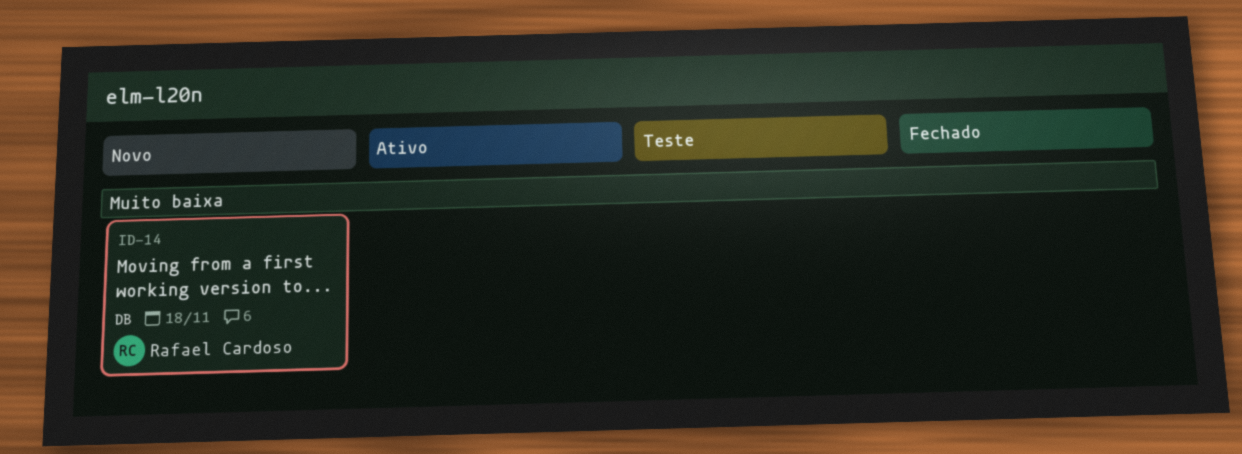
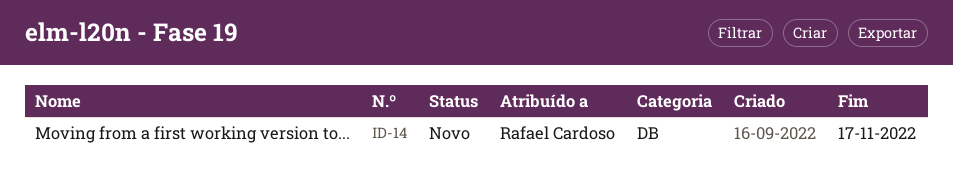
ID-14, due: Nov 18 -> Nov 17

